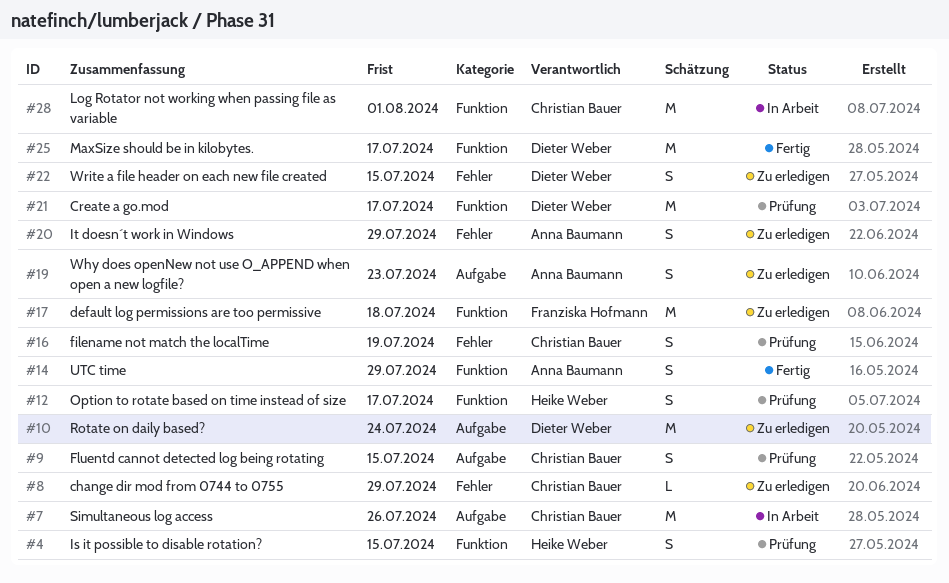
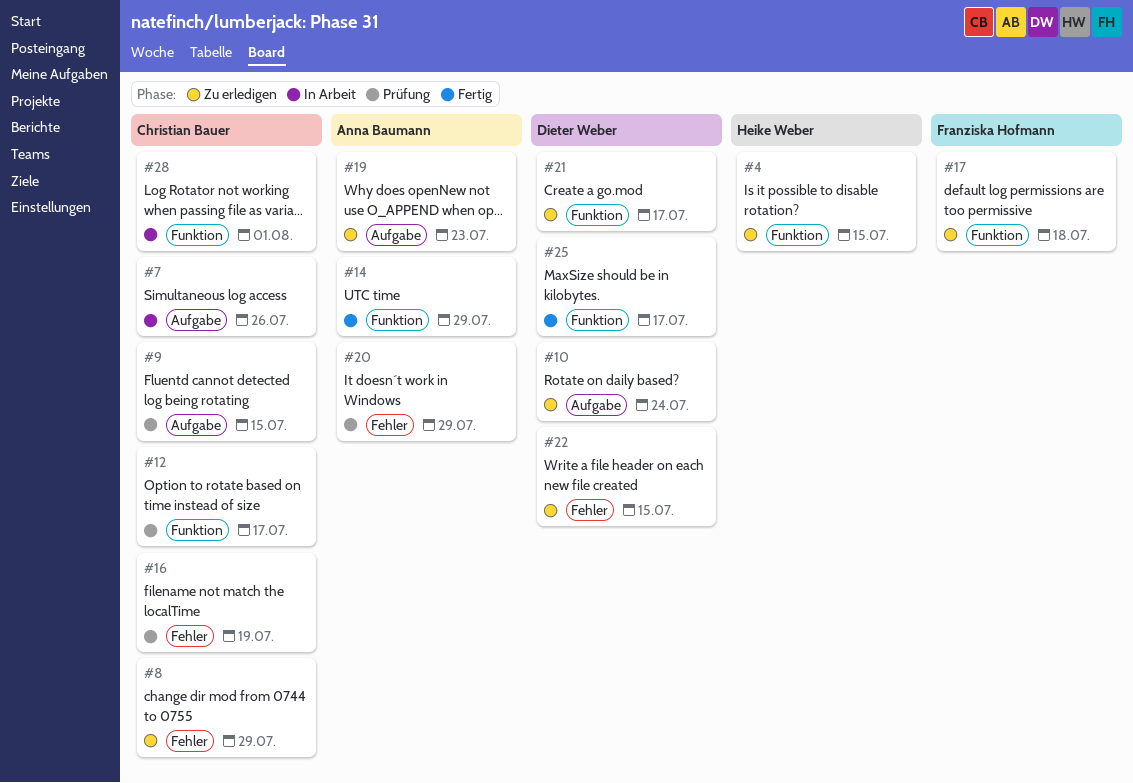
#4, status: Prüfung -> Zu erledigen
#12, owner: Heike Weber -> Christian Bauer
#20, status: Zu erledigen -> Prüfung
#21, status: Prüfung -> Zu erledigen

